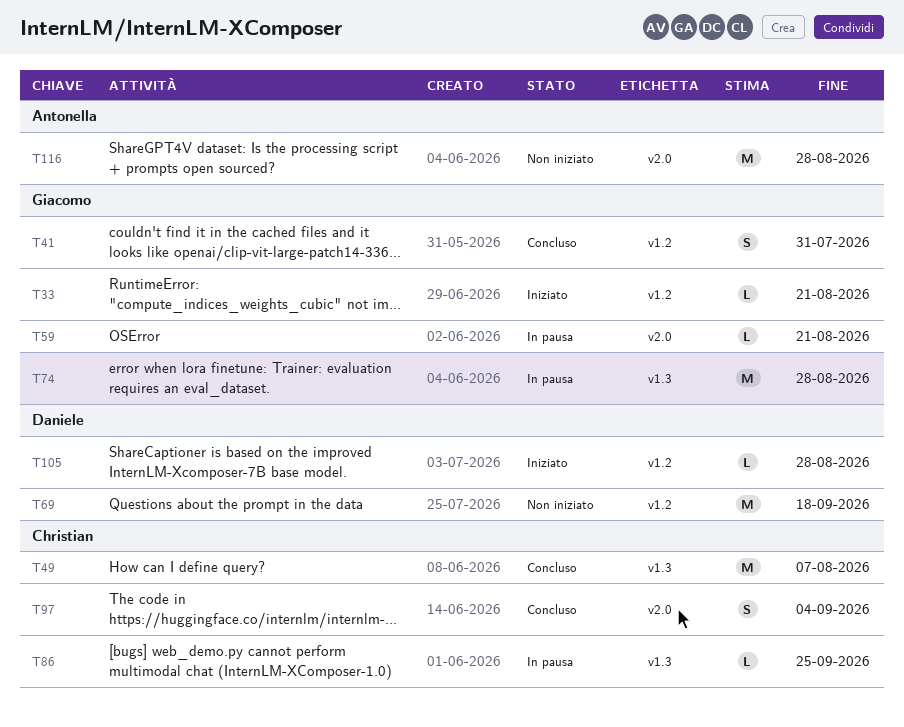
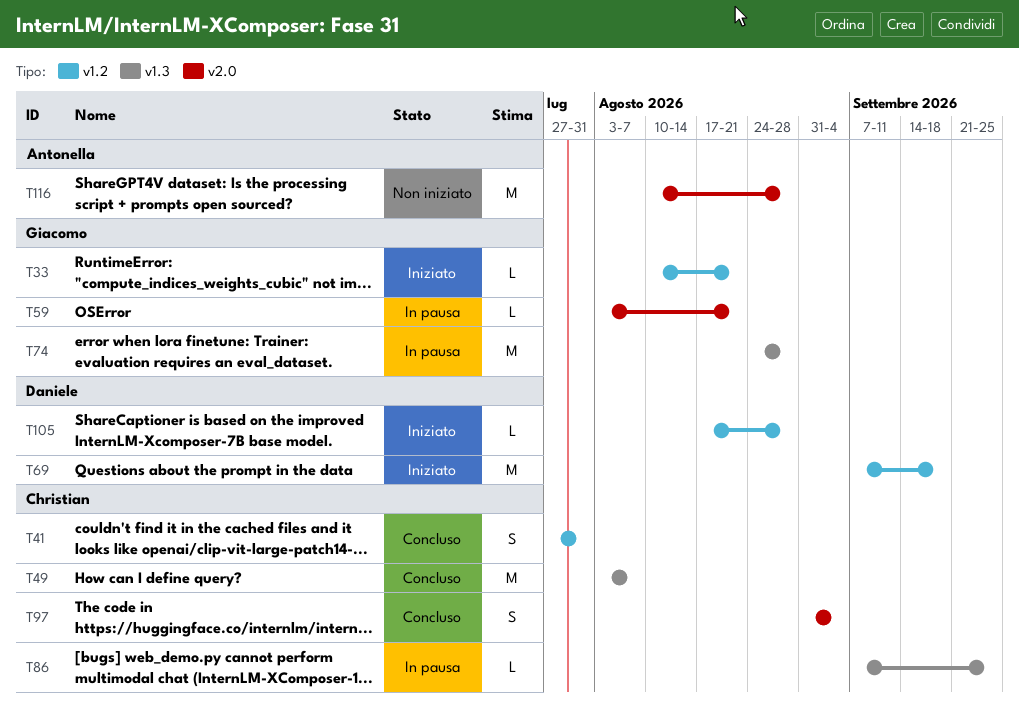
T41, owner: Giacomo -> Christian
T69, status: Non iniziato -> Iniziato

